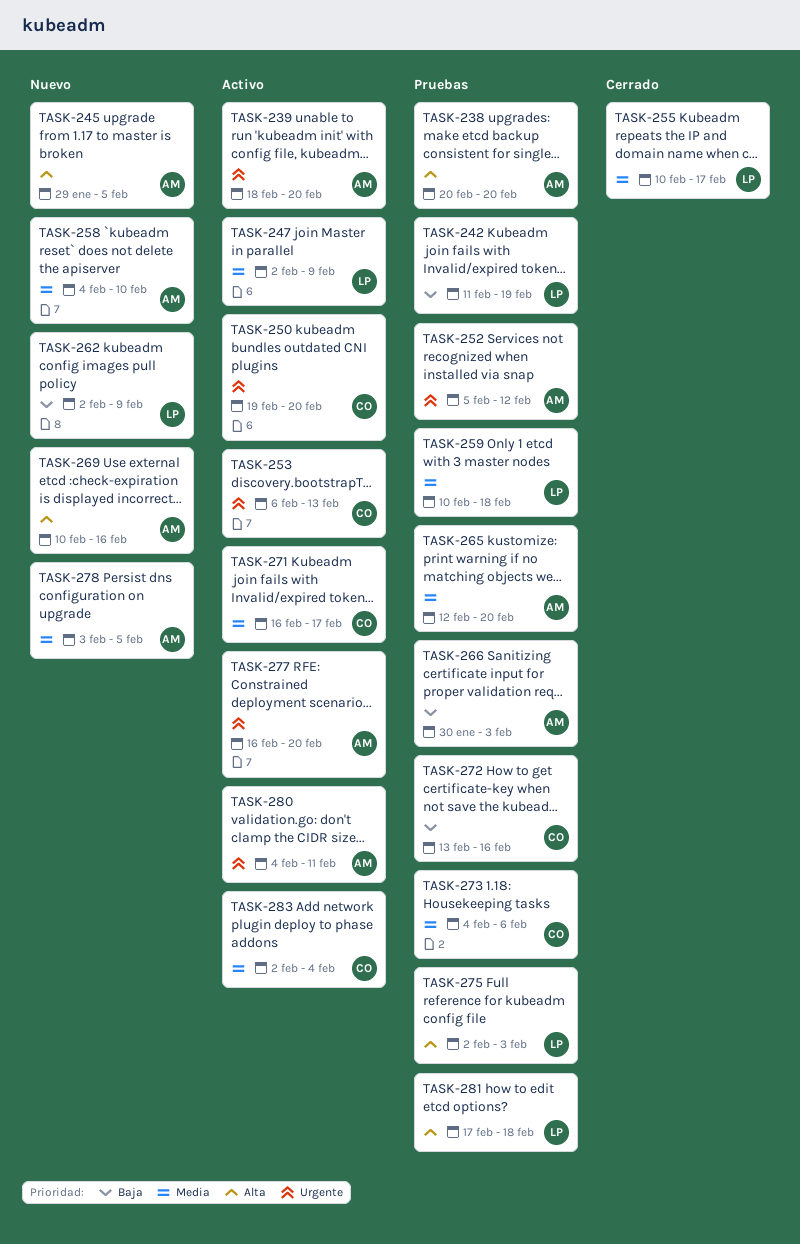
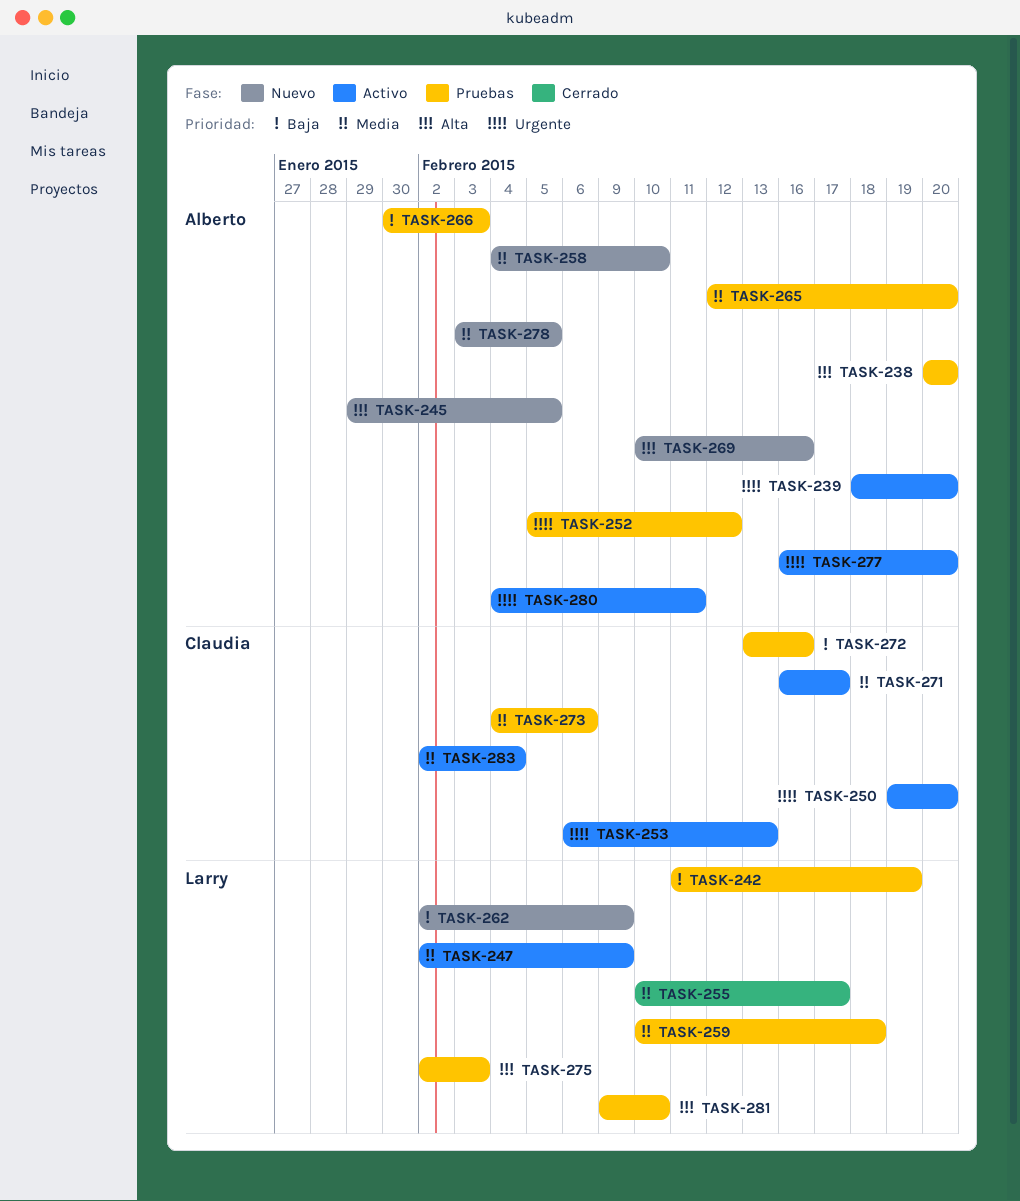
TASK-281, start: Feb 17 -> Feb 9
TASK-281, due: Feb 18 -> Feb 10

